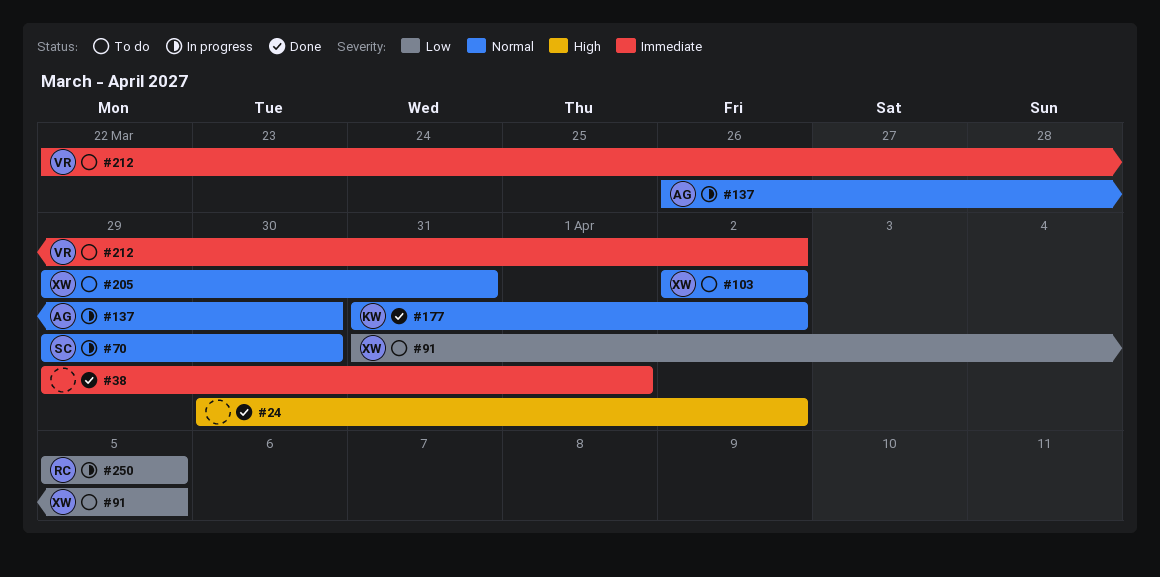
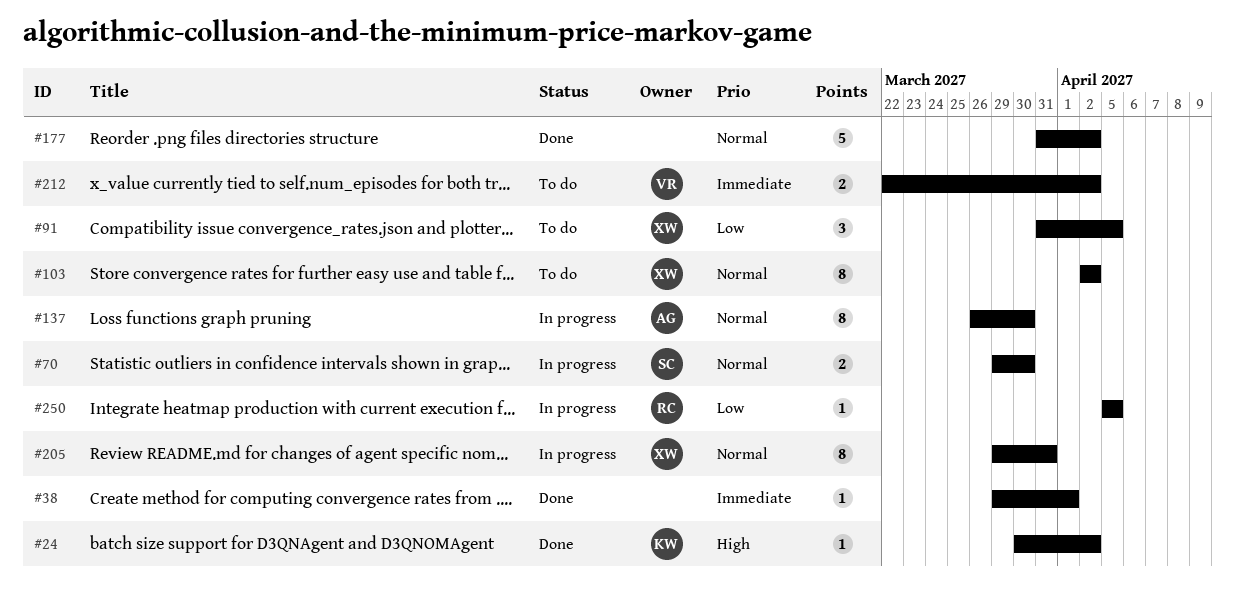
#24, owner: none -> KW
#177, owner: KW -> none
#205, status: To do -> In progress

